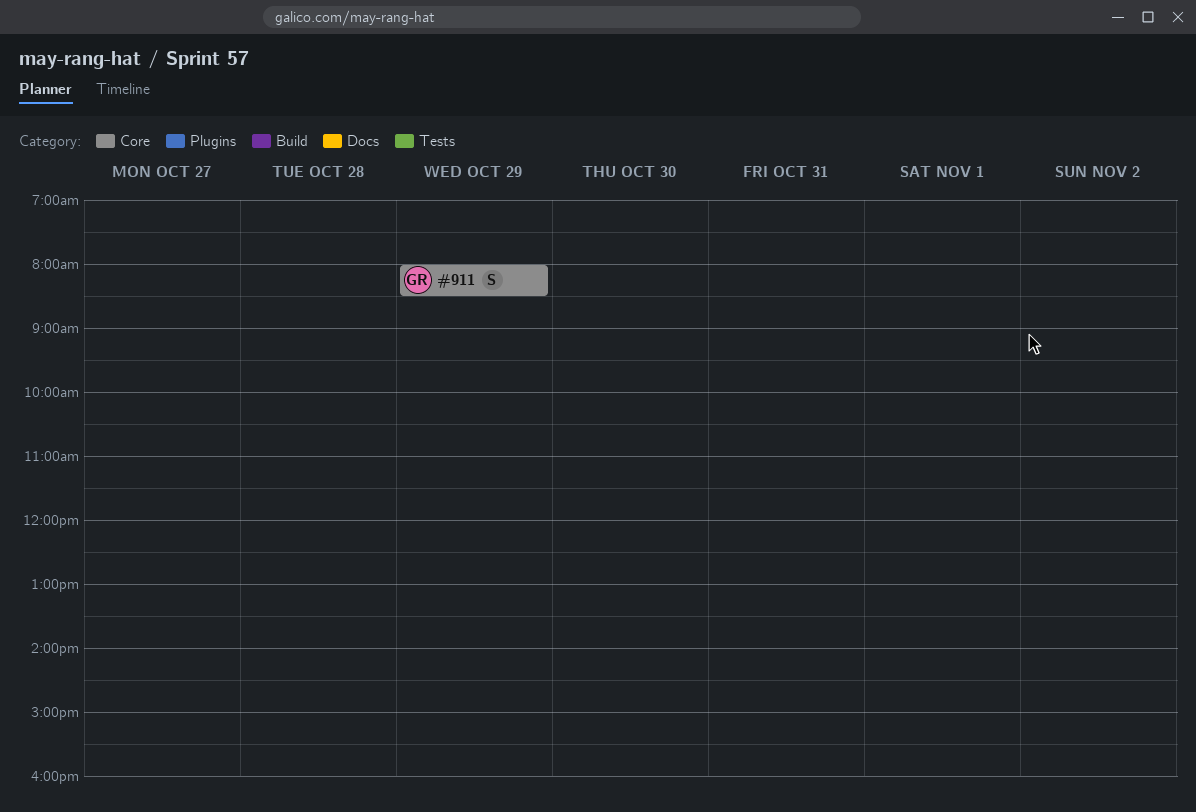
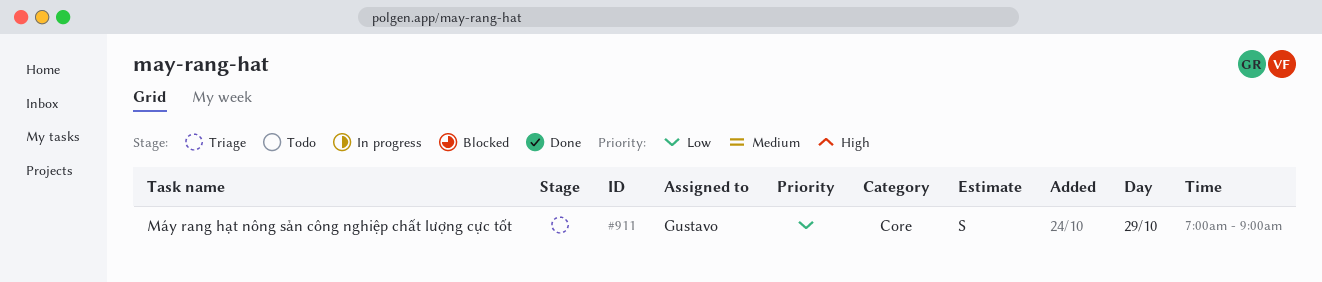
#911, begins: 08:00 -> 07:00
#911, ends: 08:30 -> 09:00

